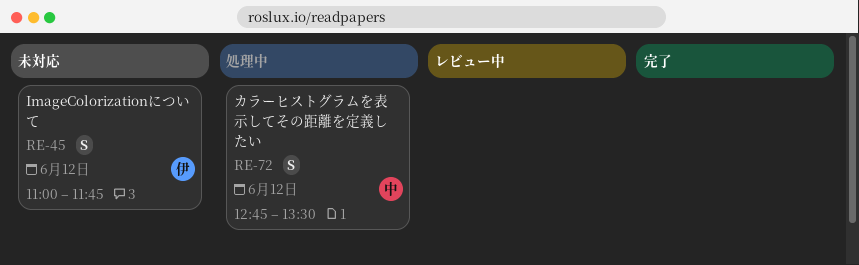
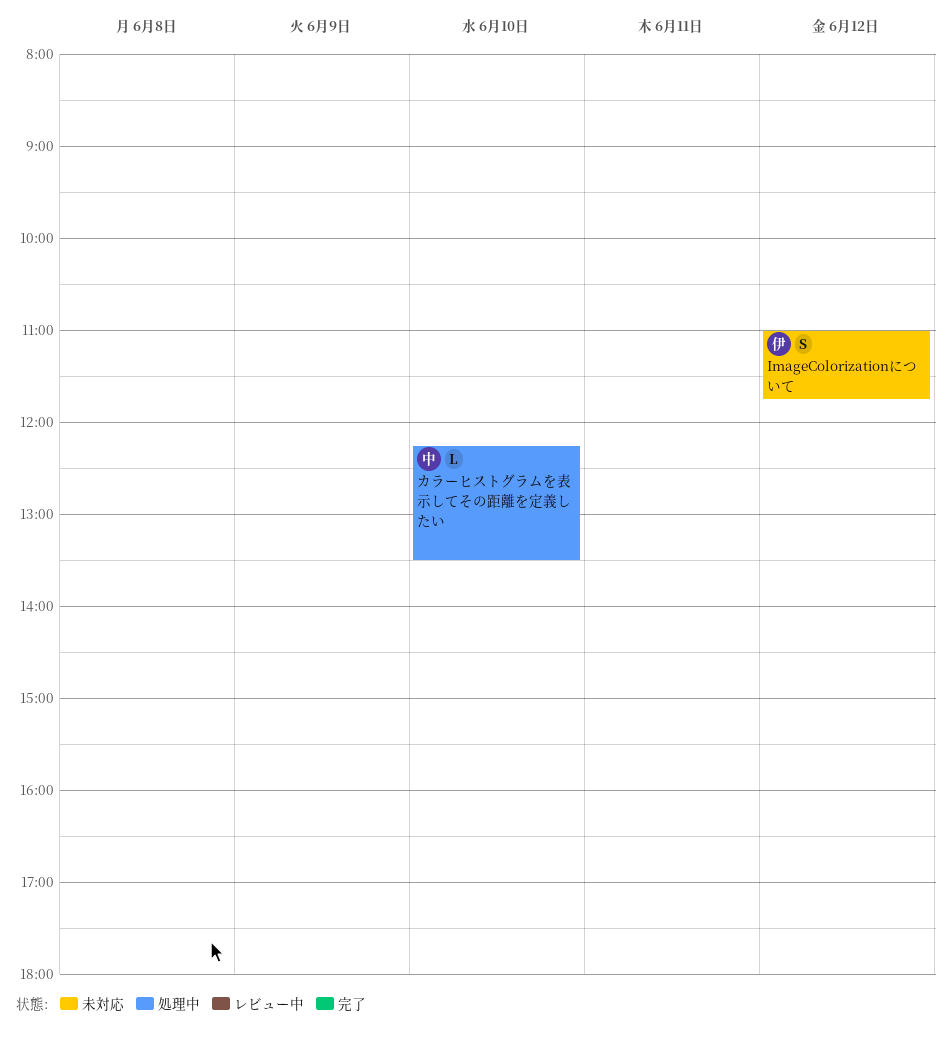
カラーヒストグラムを表示してその距離を定義したい, estimate: S -> L
カラーヒストグラムを表示してその距離を定義したい, day: Jun 12 -> Jun 10
カラーヒストグラムを表示してその距離を定義したい, begins: 12:45 -> 12:15

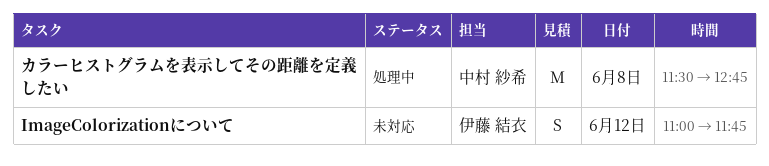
カラーヒストグラムを表示してその距離を定義したい, estimate: L -> M
カラーヒストグラムを表示してその距離を定義したい, day: Jun 10 -> Jun 8
カラーヒストグラムを表示してその距離を定義したい, begins: 12:15 -> 11:30
カラーヒストグラムを表示してその距離を定義したい, ends: 13:30 -> 12:45

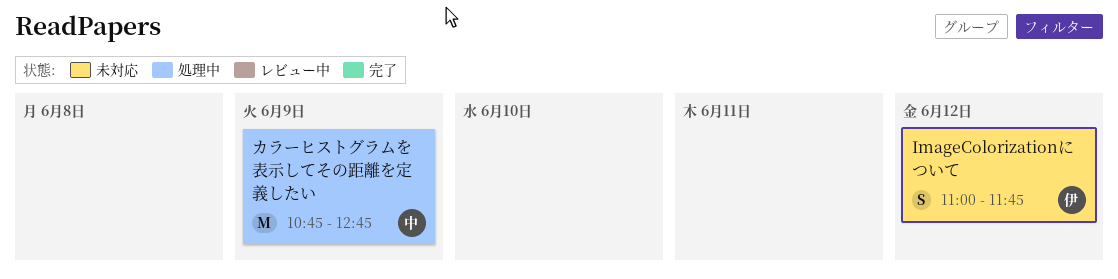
カラーヒストグラムを表示してその距離を定義したい, day: Jun 8 -> Jun 9
カラーヒストグラムを表示してその距離を定義したい, begins: 11:30 -> 10:45

